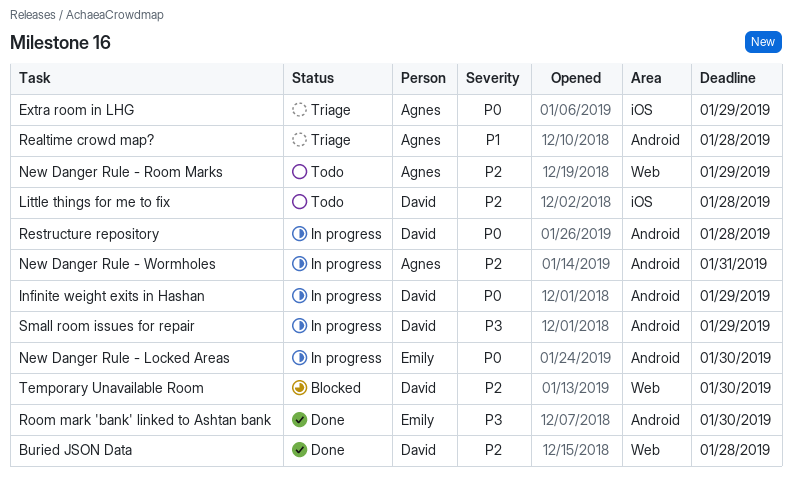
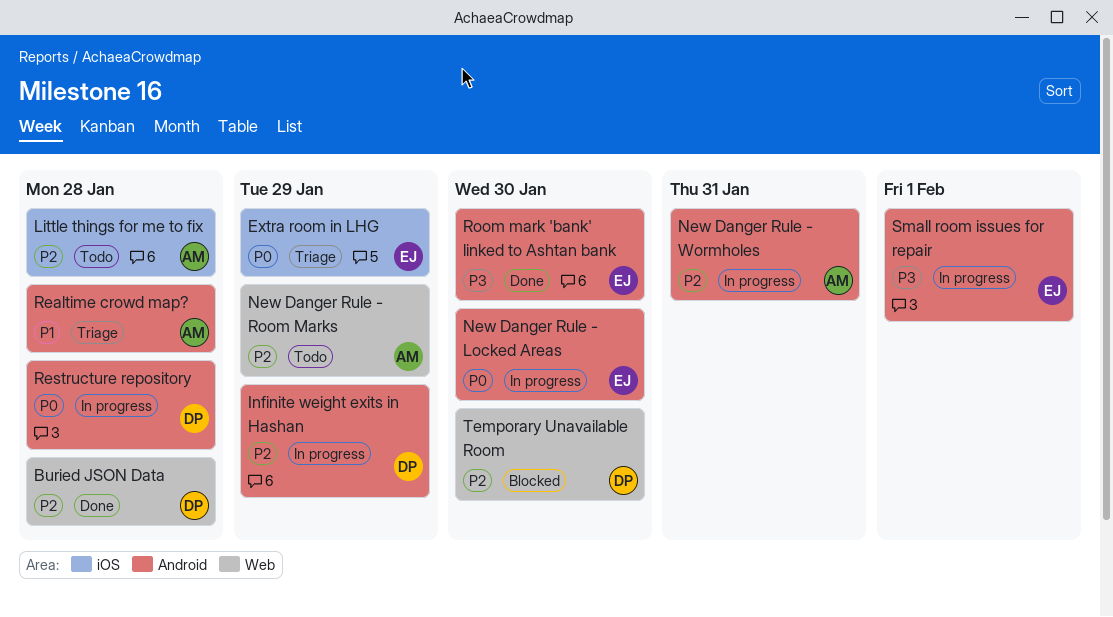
Extra room in LHG, owner: Agnes -> Emily
Infinite weight exits in Hashan, priority: P0 -> P2
Little things for me to fix, owner: David -> Agnes
Small room issues for repair, owner: David -> Emily
Small room issues for repair, due: Jan 29 -> Feb 1

